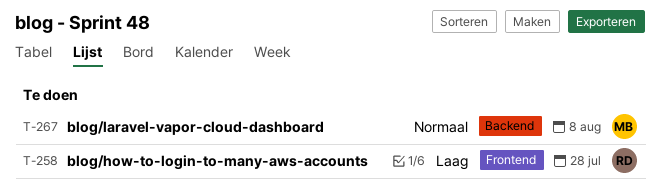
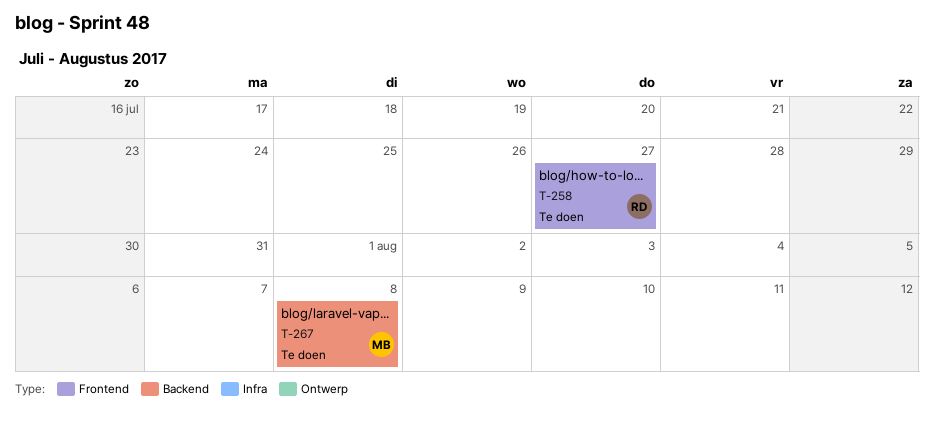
T-258, due: Jul 28 -> Jul 27

